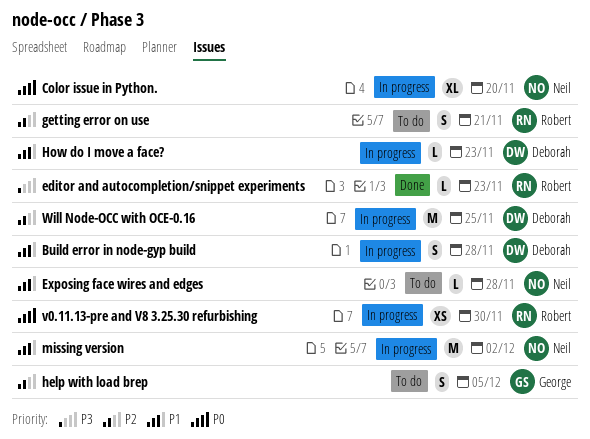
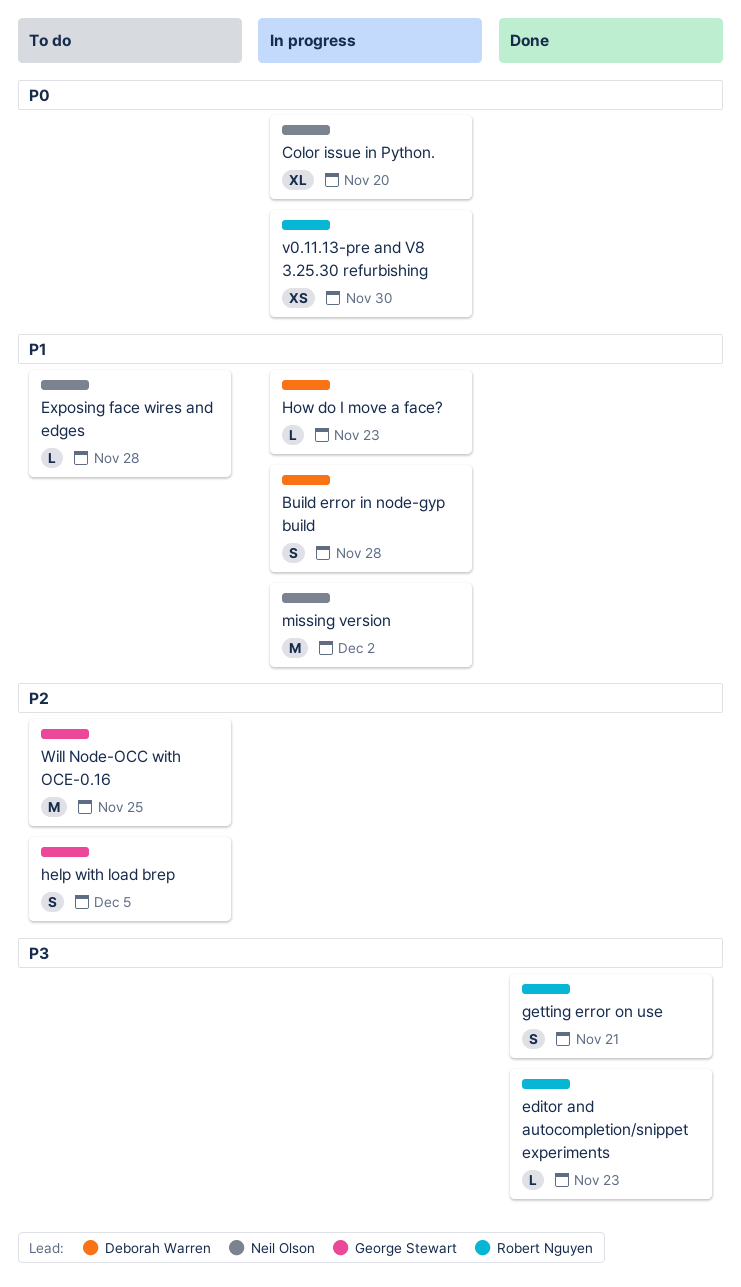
getting error on use, status: To do -> Done
getting error on use, priority: P2 -> P3
Will Node-OCC with OCE-0.16, status: In progress -> To do
Will Node-OCC with OCE-0.16, owner: Deborah Warren -> George Stewart

